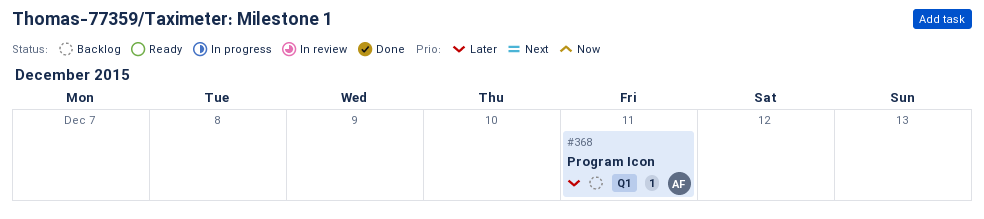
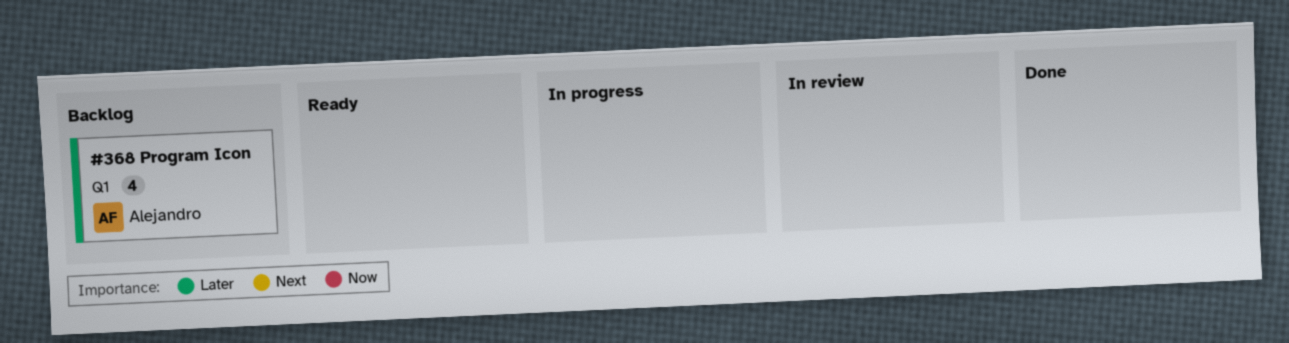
#368, estimate: 1 -> 4

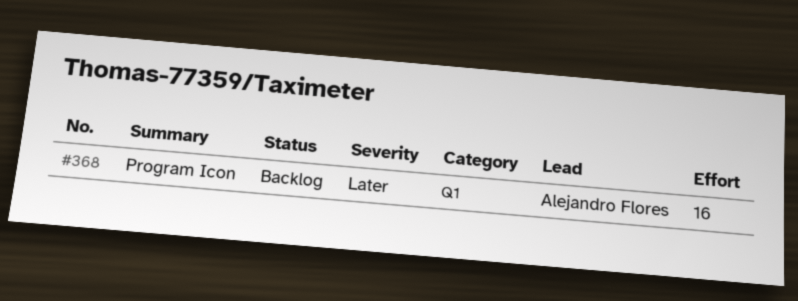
#368, estimate: 4 -> 16

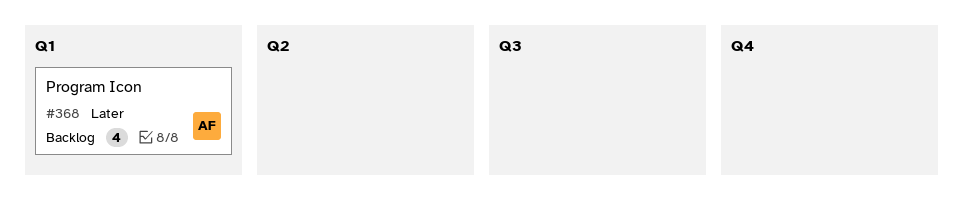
#368, estimate: 16 -> 4

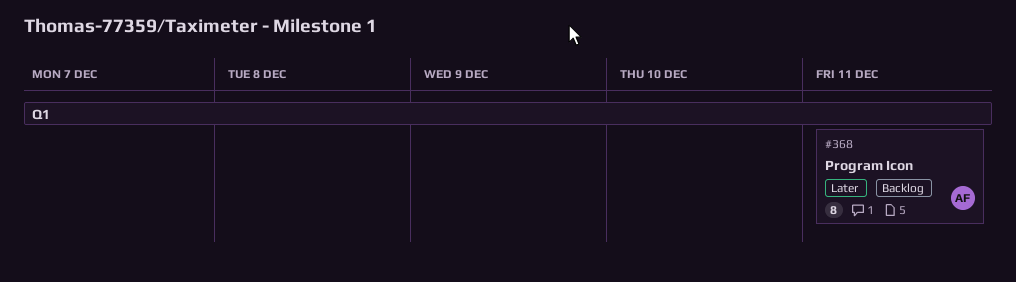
#368, estimate: 4 -> 8

